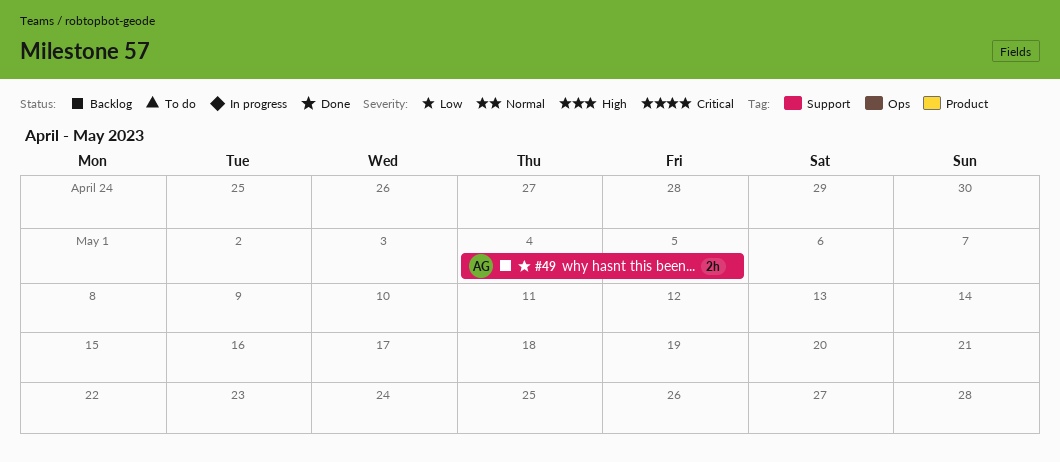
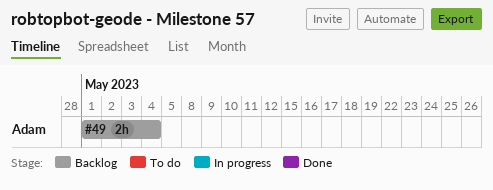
#49, start: May 4 -> May 1
#49, due: May 5 -> May 4

